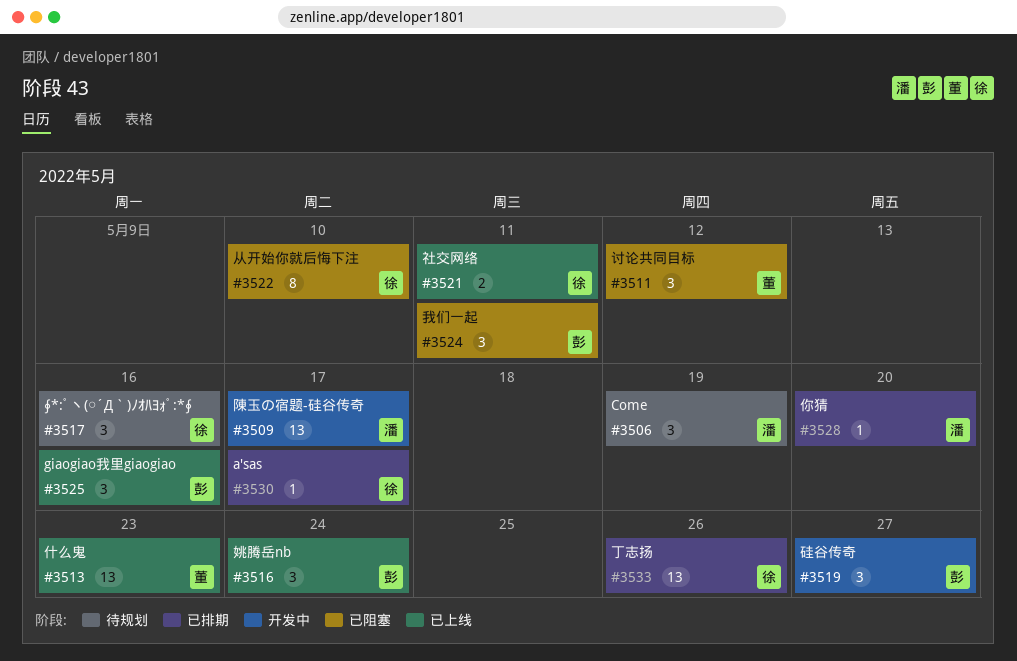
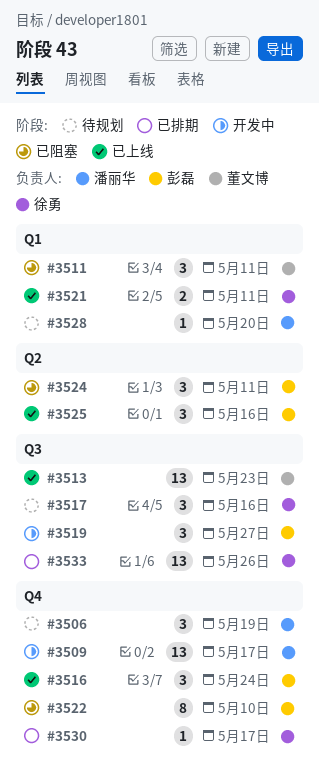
#3511, due: May 12 -> May 11
#3522, owner: 徐勇 -> 彭磊
#3528, status: 已排期 -> 待规划

